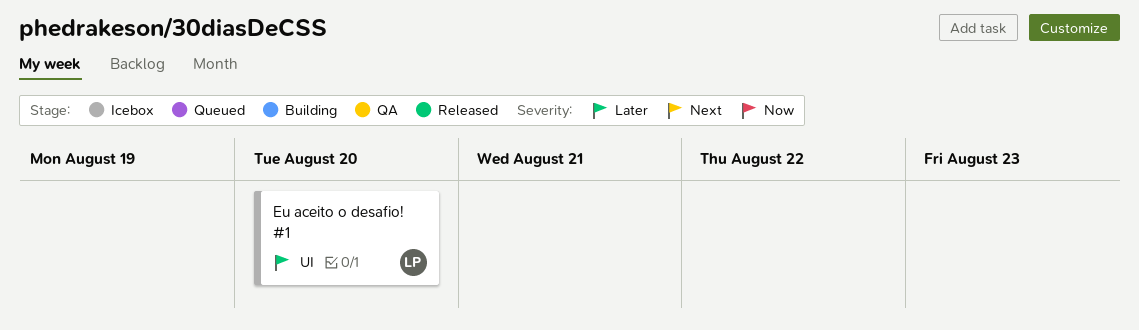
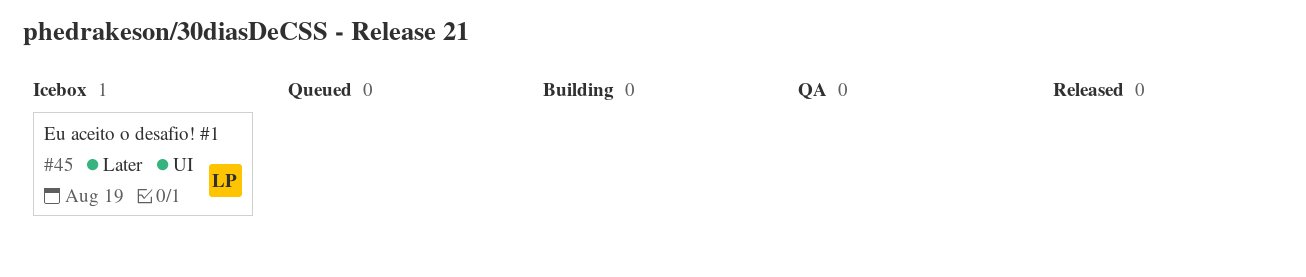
Eu aceito o desafio! #1, due: Aug 20 -> Aug 19

